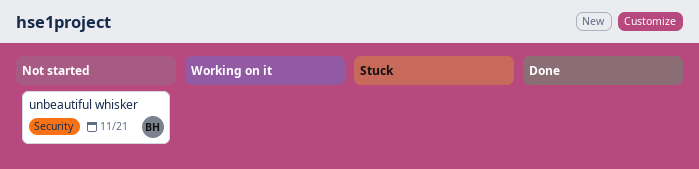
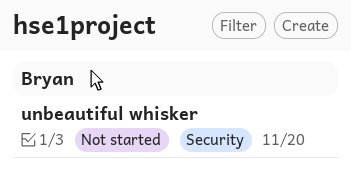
unbeautiful whisker, due: Nov 21 -> Nov 20

